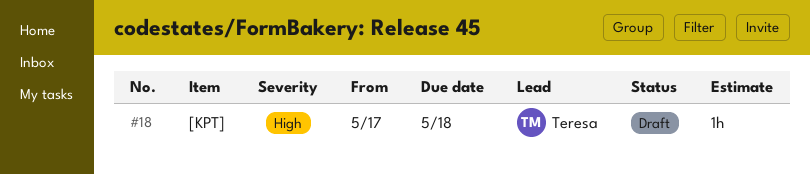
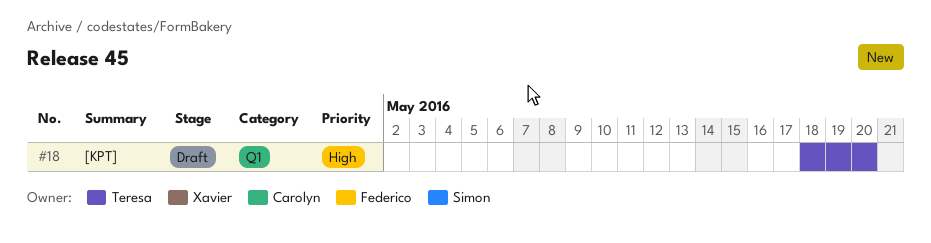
#18, start: May 17 -> May 18
#18, due: May 18 -> May 20

